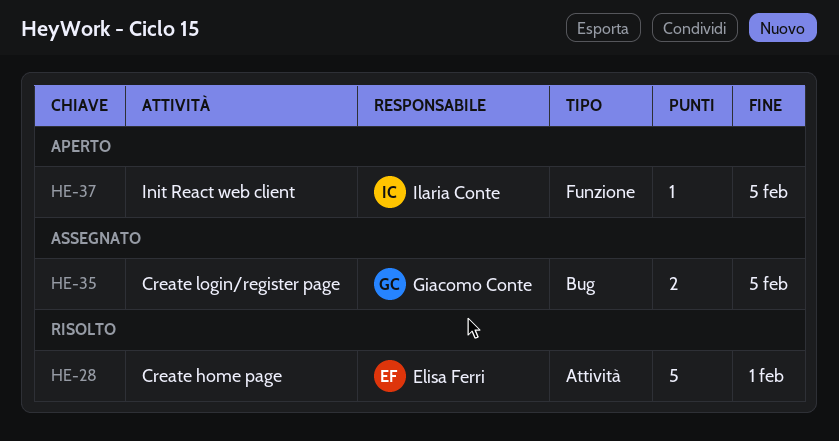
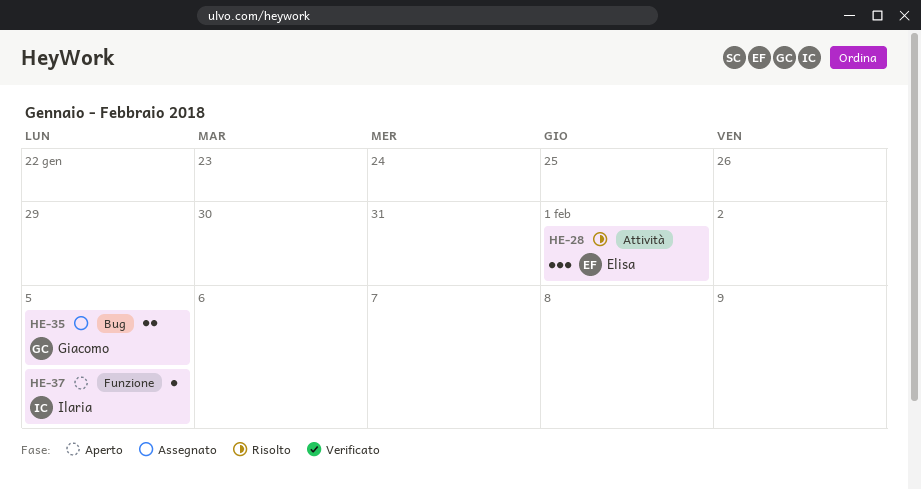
HE-28, estimate: 5 -> 3

